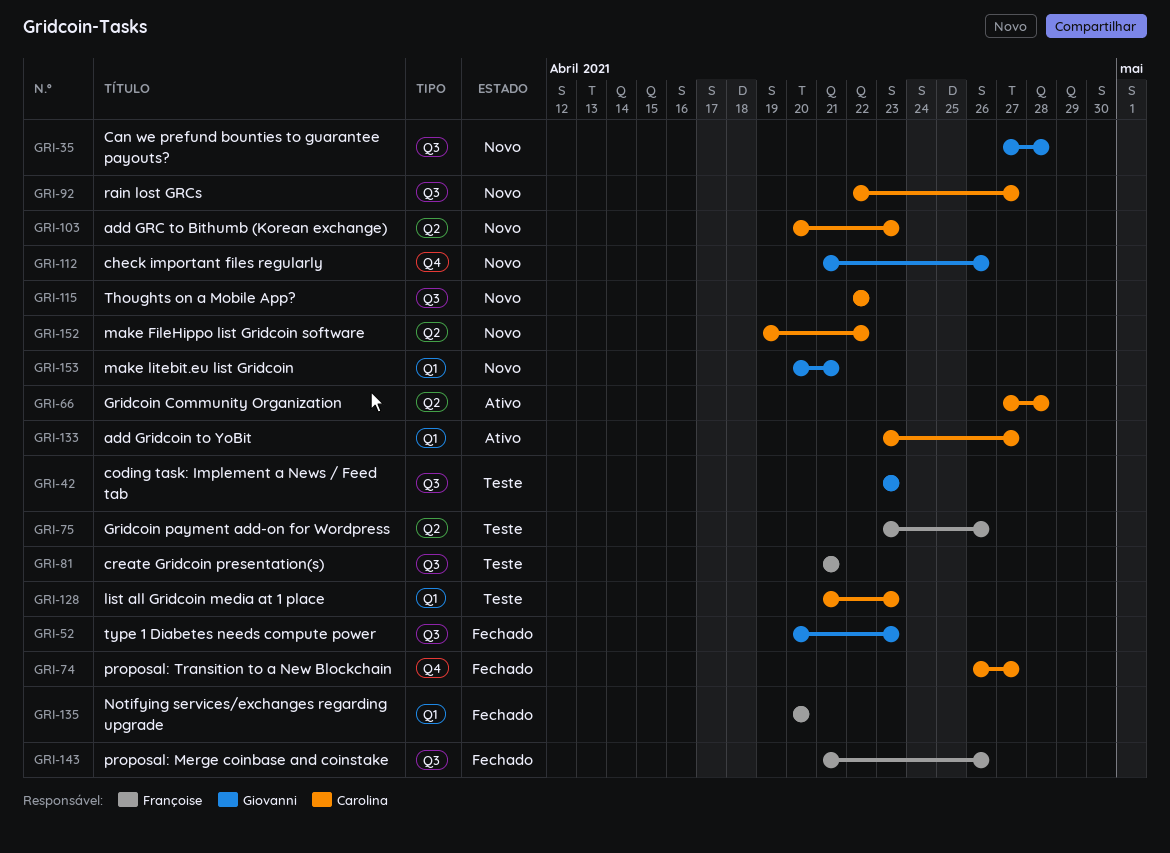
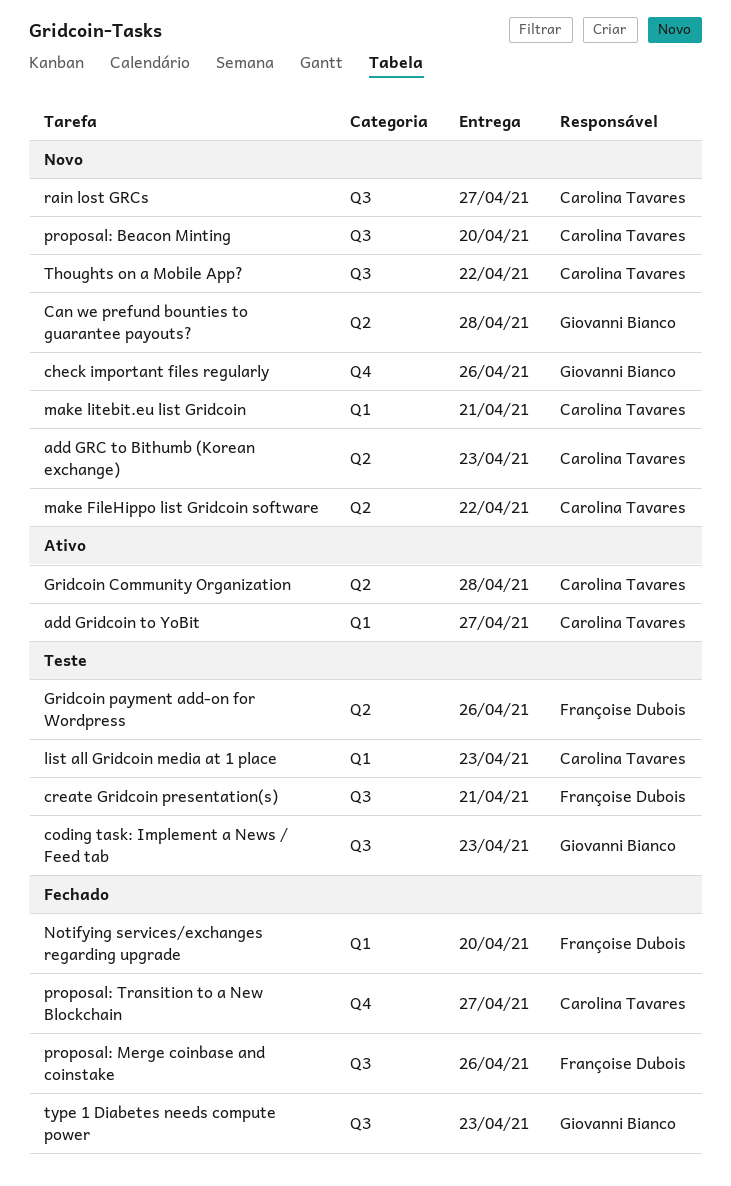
Can we prefund bounties to guarantee payouts?, label: Q3 -> Q2
make litebit.eu list Gridcoin, owner: Giovanni Bianco -> Carolina Tavares
proposal: Beacon Minting: none -> present

